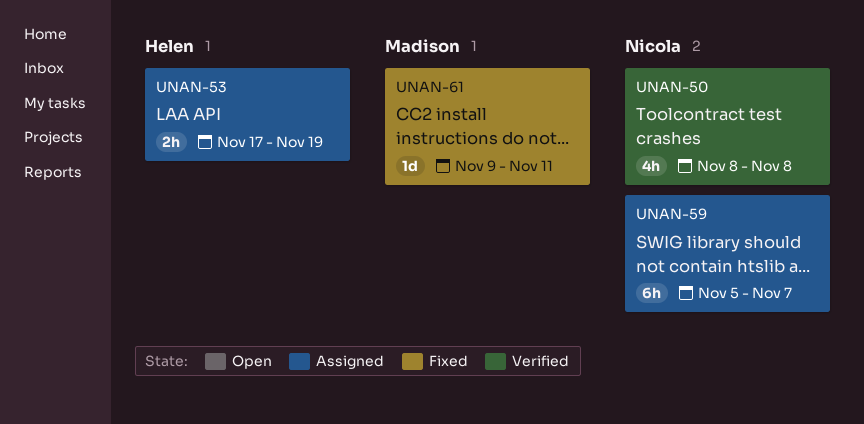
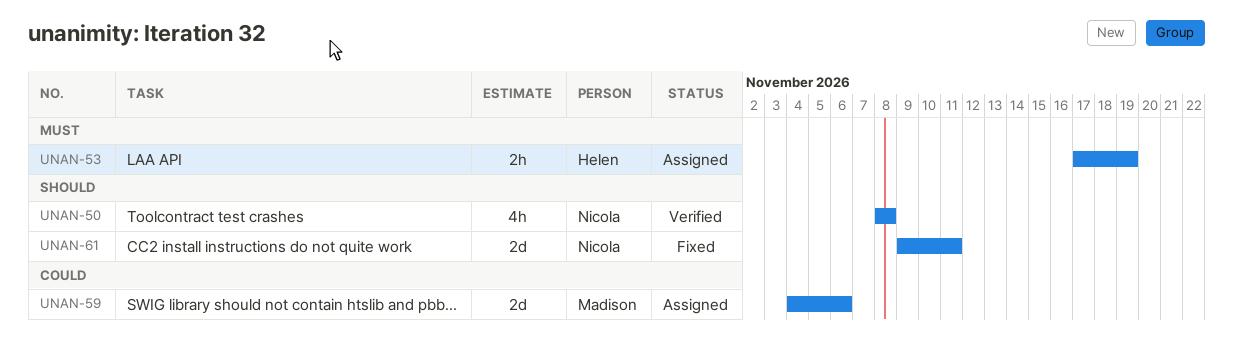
UNAN-59, owner: Nicola -> Madison
UNAN-59, estimate: 6h -> 2d
UNAN-59, start: Nov 5 -> Nov 4
UNAN-59, due: Nov 7 -> Nov 6
UNAN-61, owner: Madison -> Nicola
UNAN-61, estimate: 1d -> 2d

